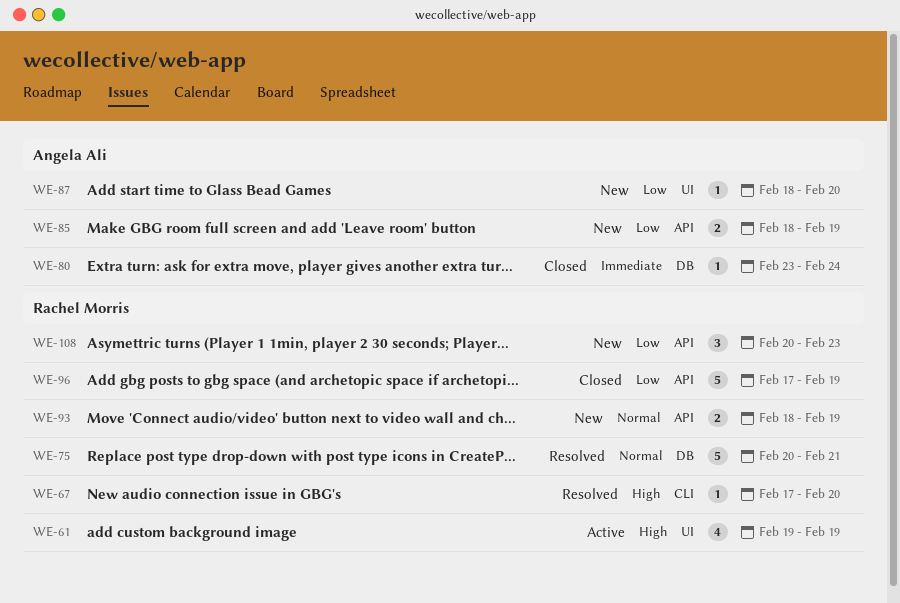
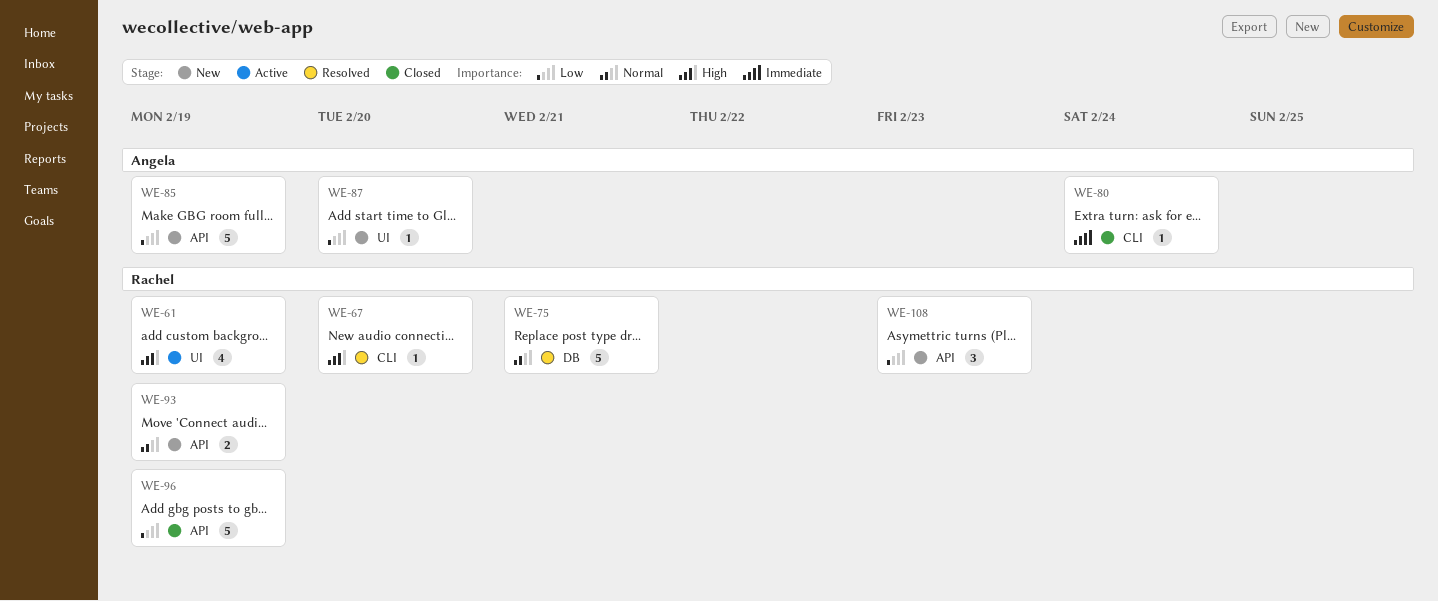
WE-80, label: DB -> CLI
WE-85, estimate: 2 -> 5

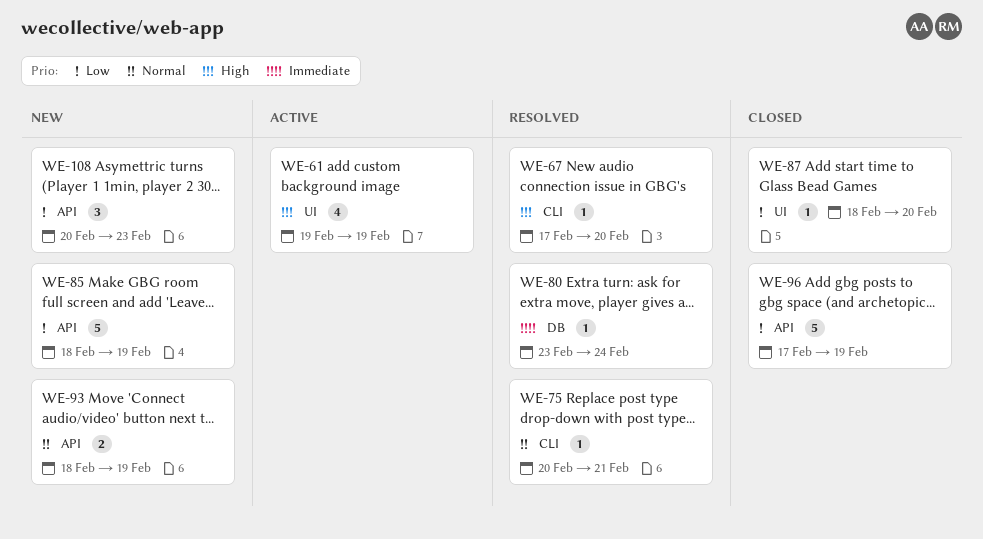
WE-75, label: DB -> CLI
WE-75, estimate: 5 -> 1
WE-80, status: Closed -> Resolved
WE-80, label: CLI -> DB
WE-87, status: New -> Closed

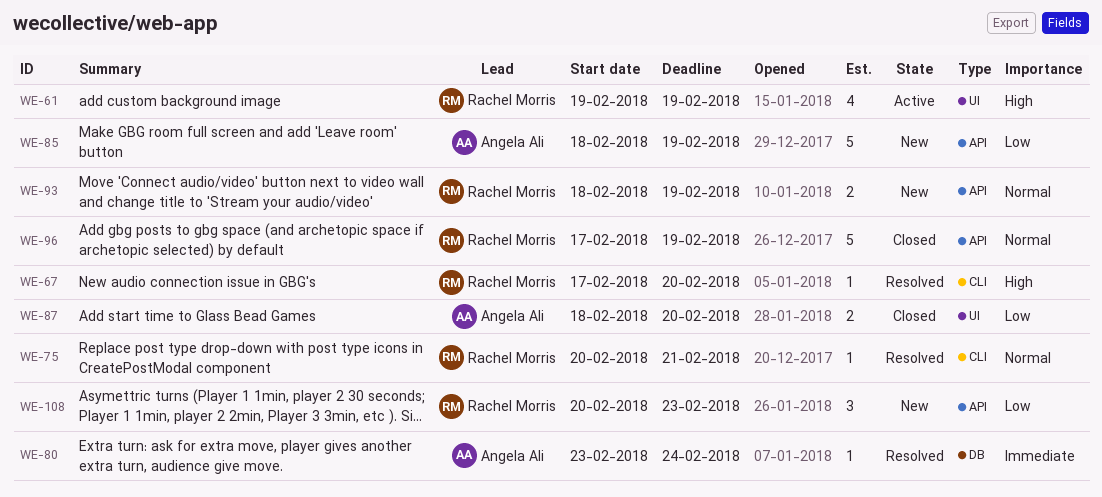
WE-87, estimate: 1 -> 2
WE-96, priority: Low -> Normal

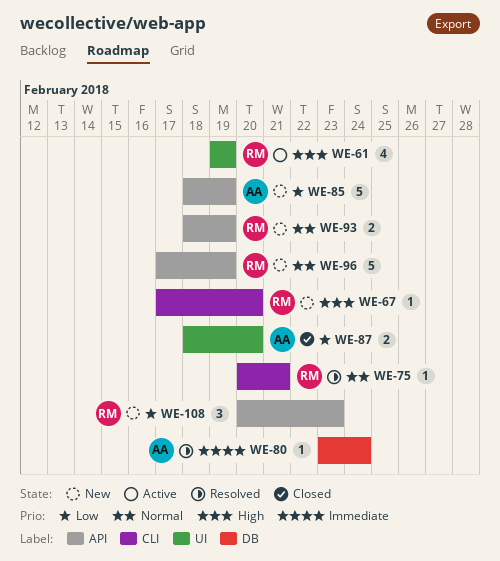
WE-67, status: Resolved -> New
WE-96, status: Closed -> New

